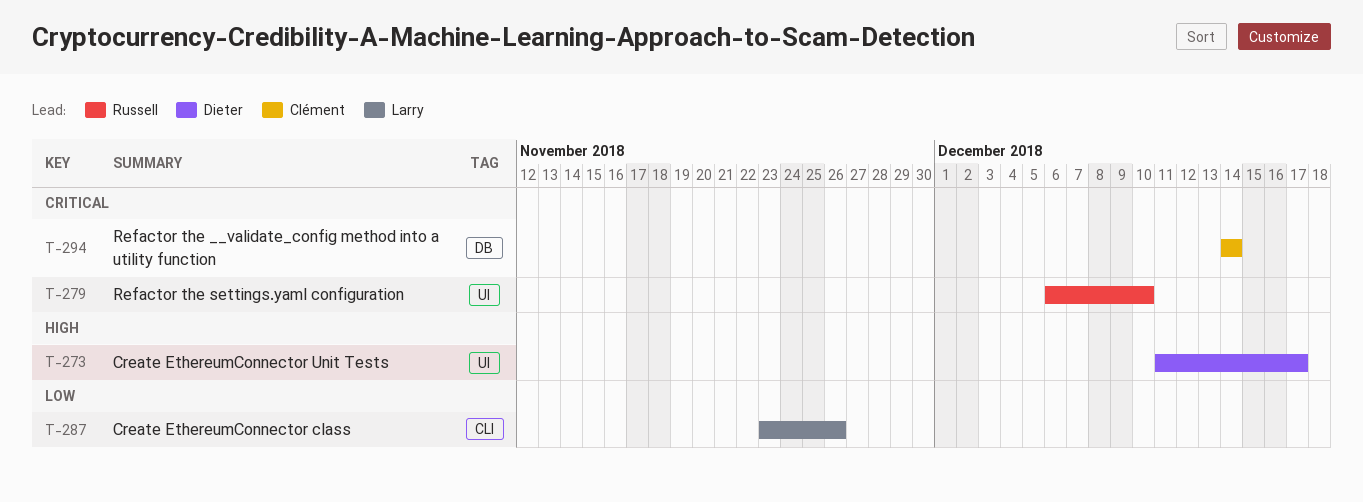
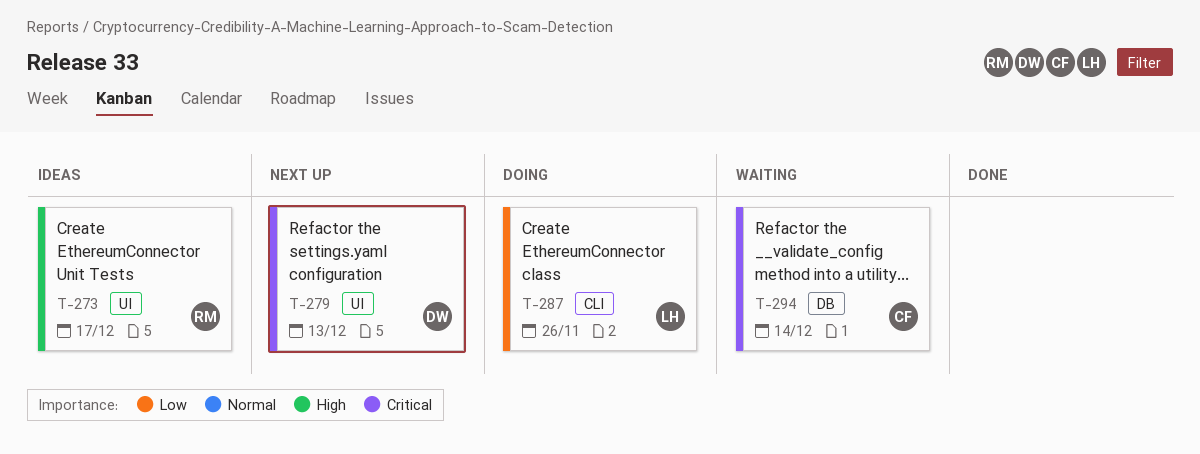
T-273, owner: Dieter -> Russell
T-279, owner: Russell -> Dieter
T-279, due: Dec 10 -> Dec 13

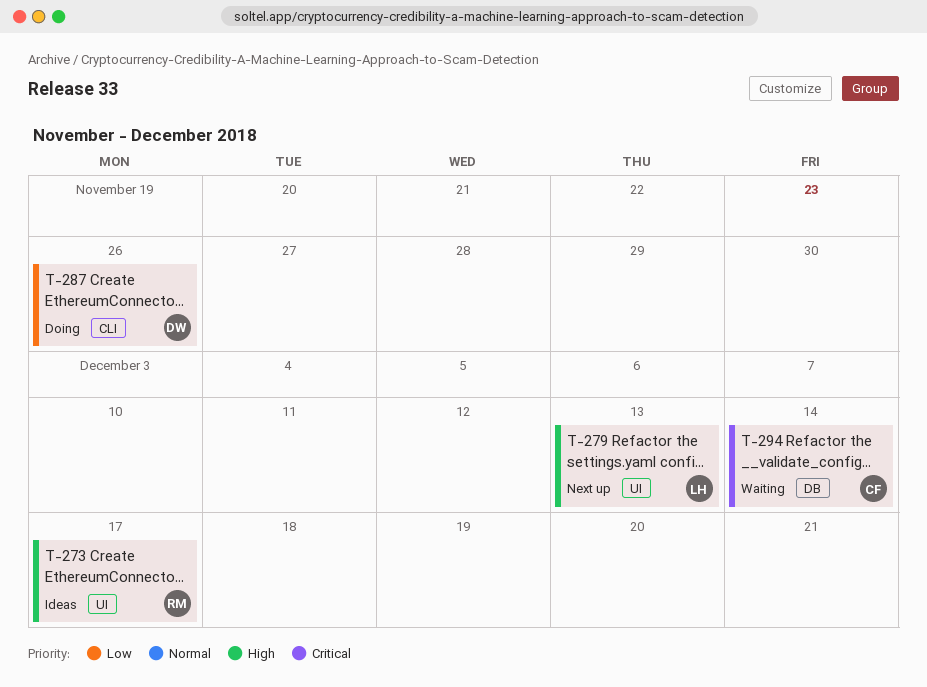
T-279, owner: DW -> LH
T-279, priority: Critical -> High
T-287, owner: LH -> DW

